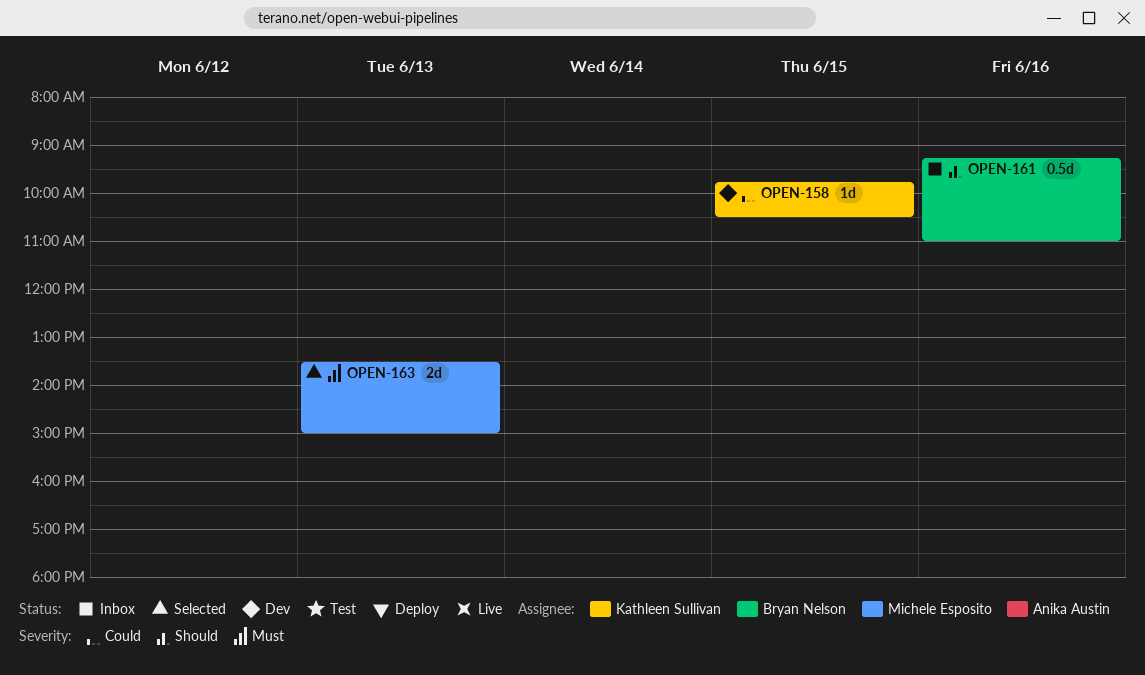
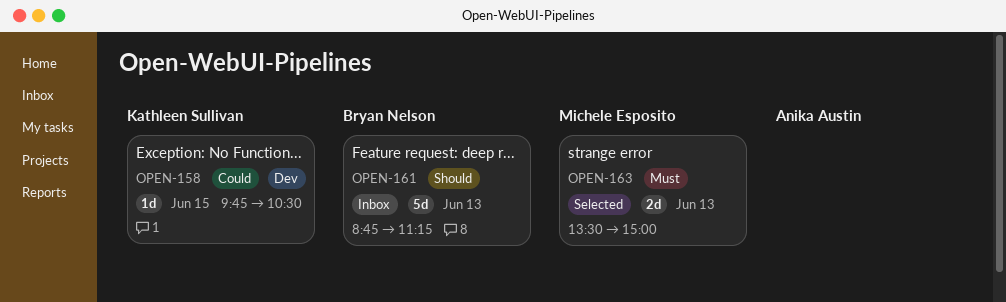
OPEN-161, estimate: 0.5d -> 5d
OPEN-161, day: Jun 16 -> Jun 13
OPEN-161, begins: 09:15 -> 08:45
OPEN-161, ends: 11:00 -> 11:15

